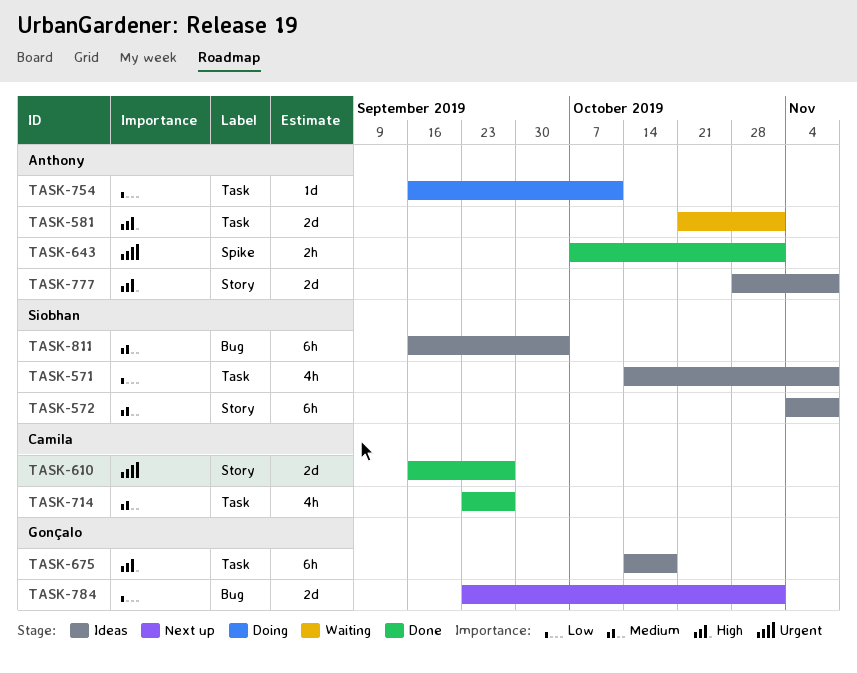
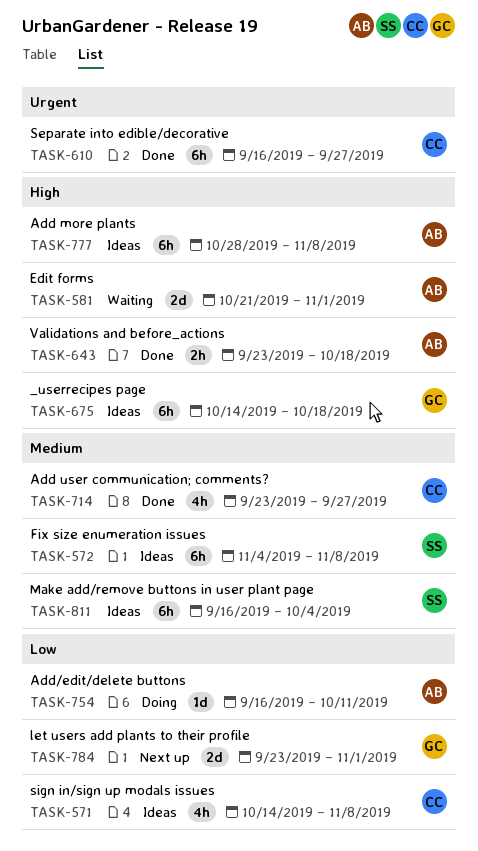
TASK-571, owner: Siobhan -> Camila
TASK-610, estimate: 2d -> 6h
TASK-643, priority: Urgent -> High
TASK-643, start: Oct 7 -> Sep 23
TASK-643, due: Nov 1 -> Oct 18
TASK-777, estimate: 2d -> 6h

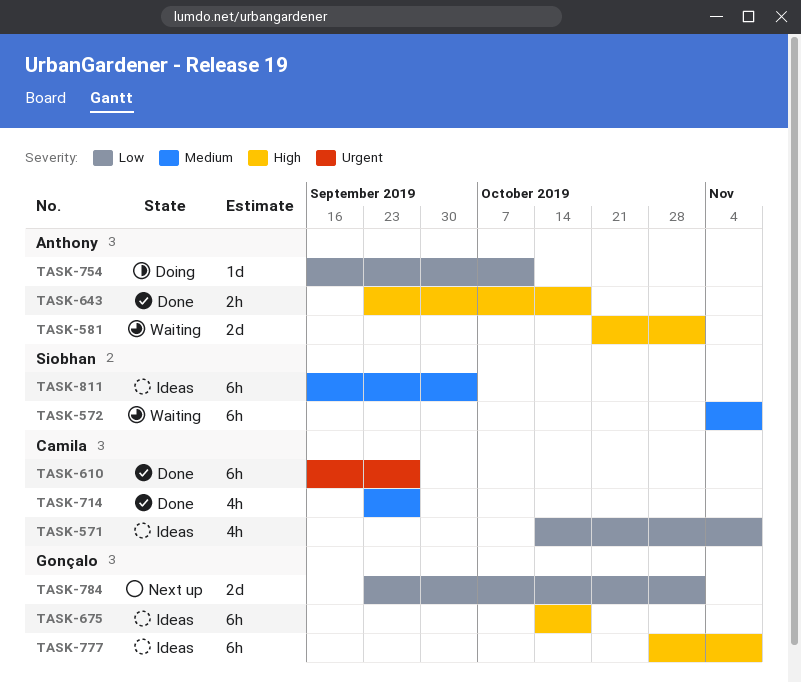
TASK-572, status: Ideas -> Waiting
TASK-777, owner: Anthony -> Gonçalo

